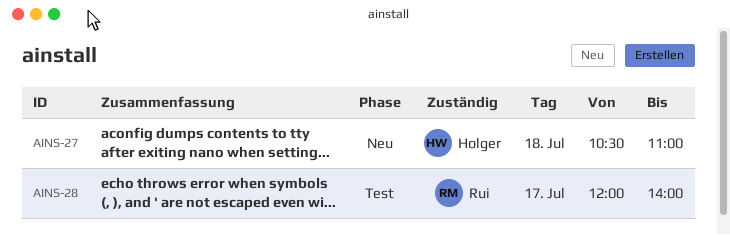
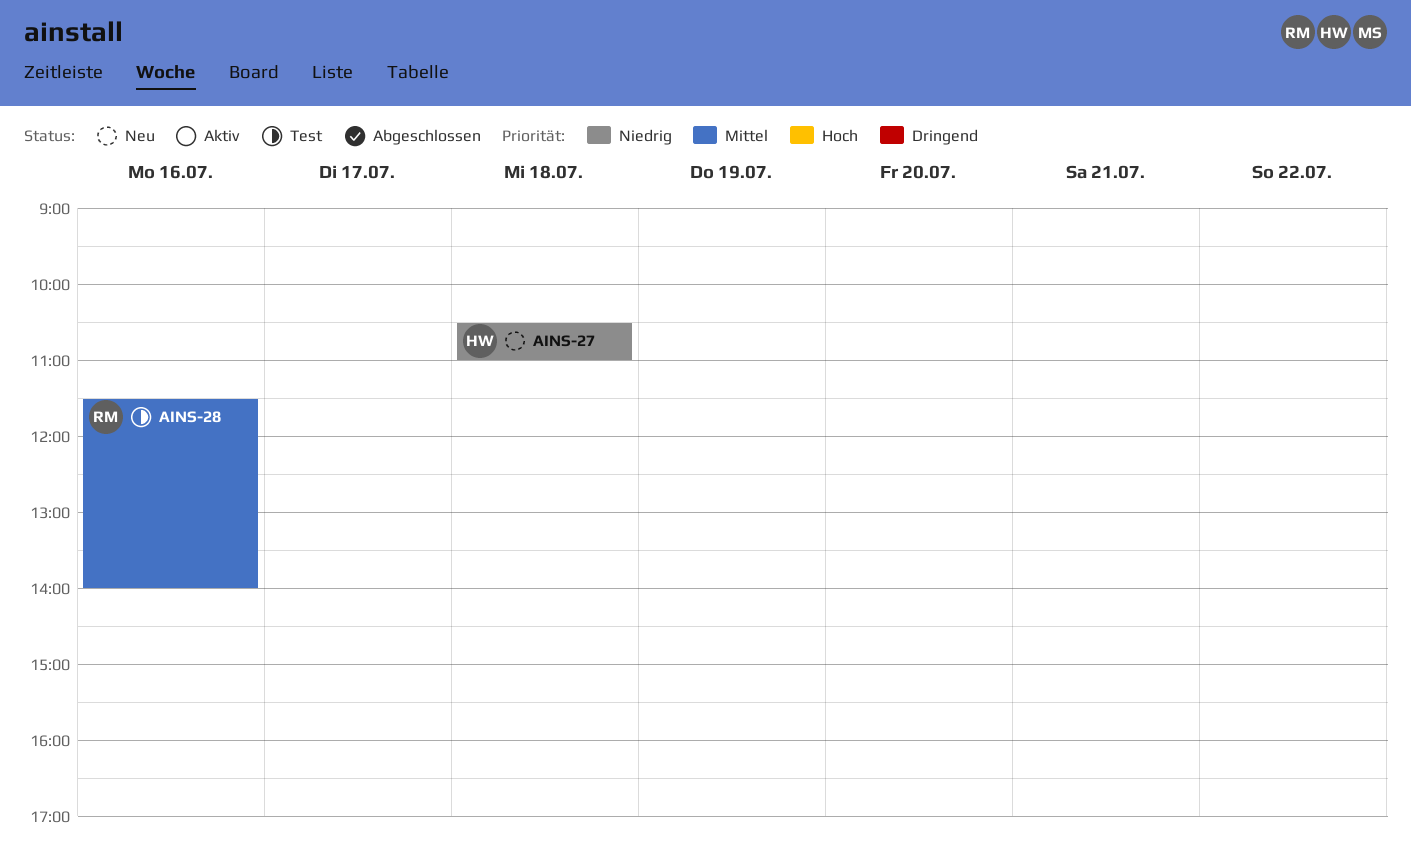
AINS-28, day: Jul 17 -> Jul 16
AINS-28, begins: 12:00 -> 11:30

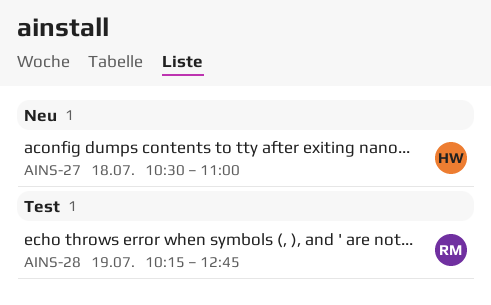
AINS-28, day: Jul 16 -> Jul 19
AINS-28, begins: 11:30 -> 10:15
AINS-28, ends: 14:00 -> 12:45

